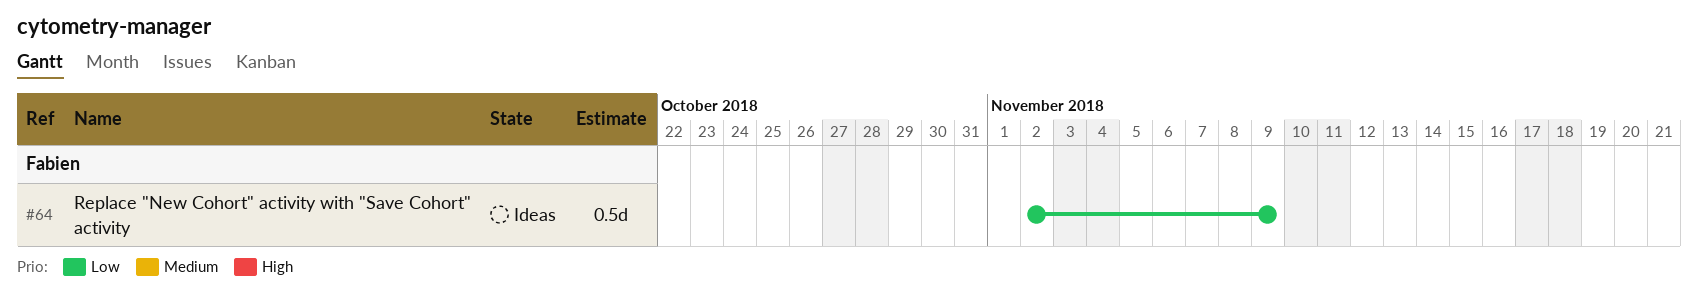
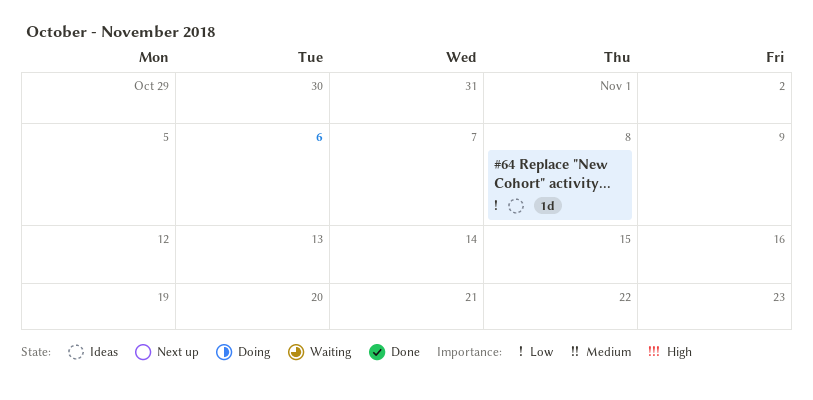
#64, estimate: 0.5d -> 1d
#64, due: Nov 9 -> Nov 8

